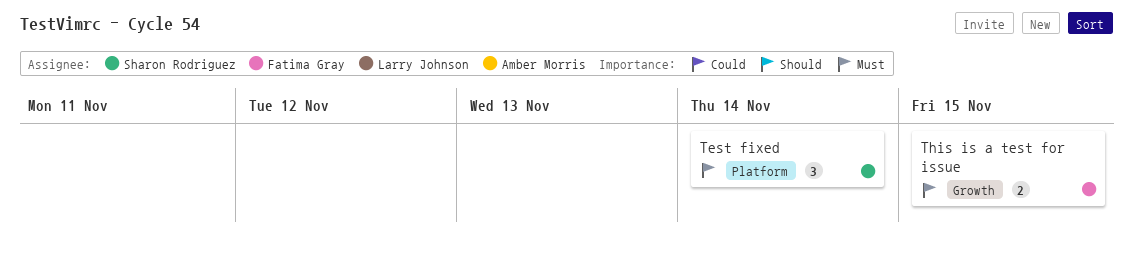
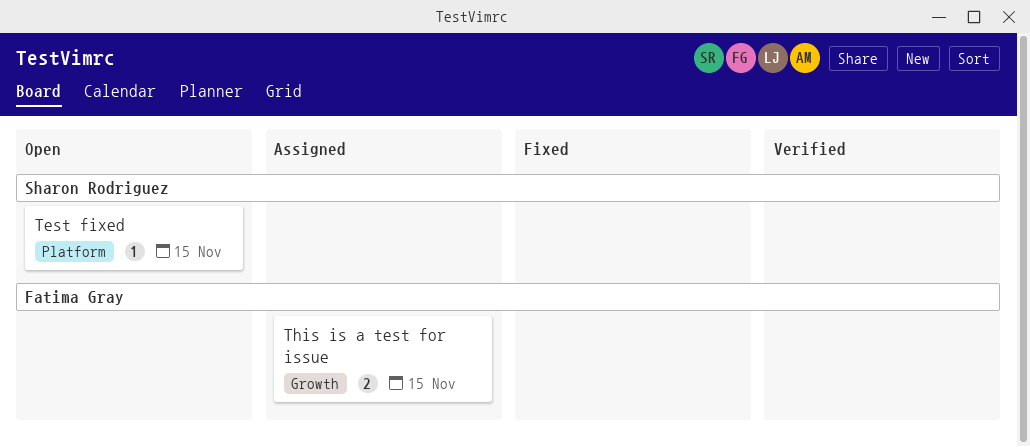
Test fixed, estimate: 3 -> 1
Test fixed, due: Nov 14 -> Nov 15

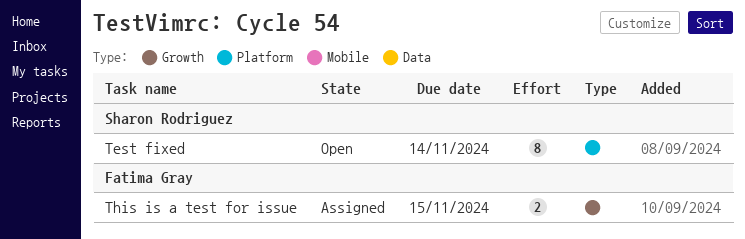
Test fixed, estimate: 1 -> 8
Test fixed, due: Nov 15 -> Nov 14

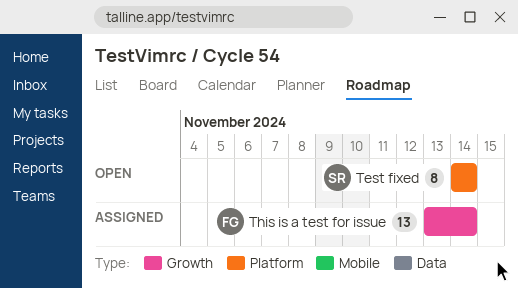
This is a test for issue, estimate: 2 -> 13
This is a test for issue, due: Nov 15 -> Nov 14

